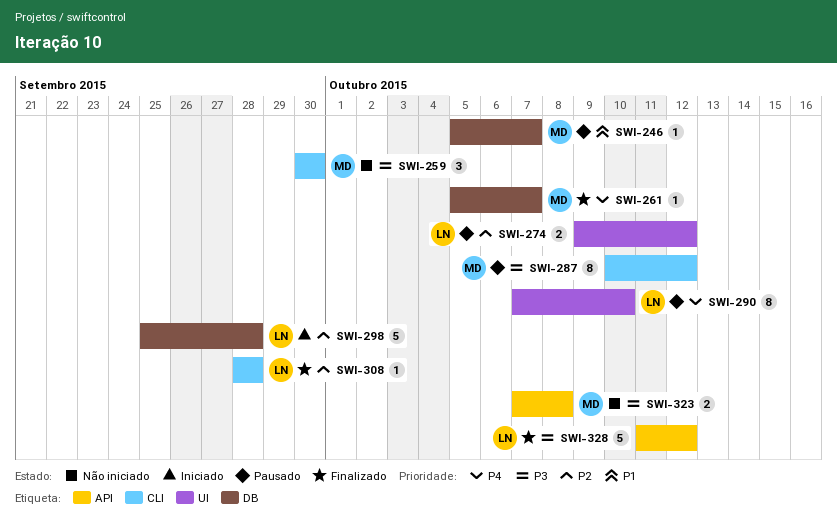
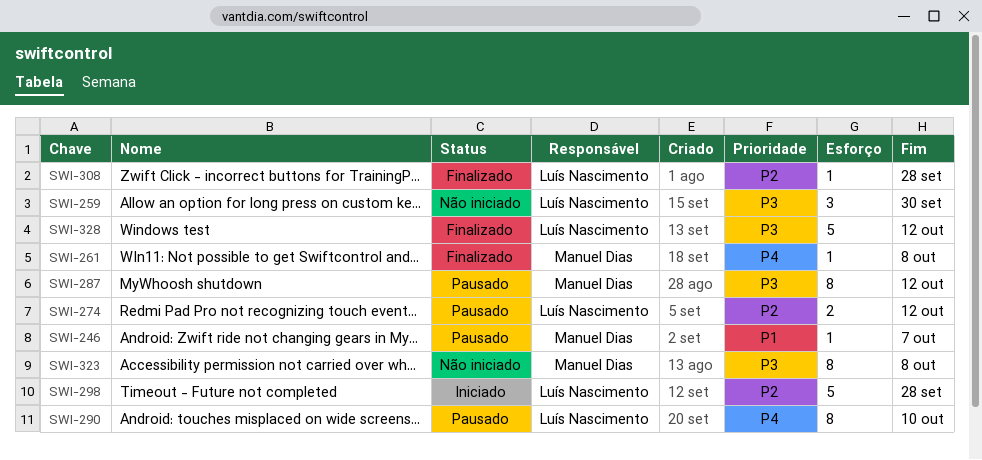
SWI-259, owner: Manuel Dias -> Luís Nascimento
SWI-261, due: Oct 7 -> Oct 8
SWI-323, estimate: 2 -> 8

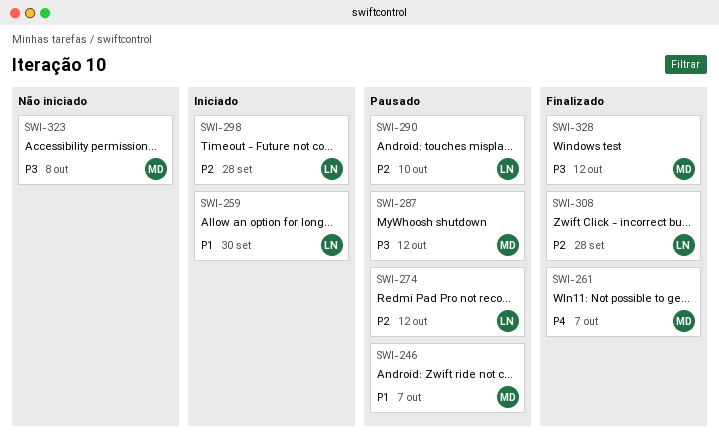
SWI-259, status: Não iniciado -> Iniciado
SWI-259, priority: P3 -> P1
SWI-261, due: Oct 8 -> Oct 7
SWI-290, priority: P4 -> P2
SWI-328, owner: Luís Nascimento -> Manuel Dias

